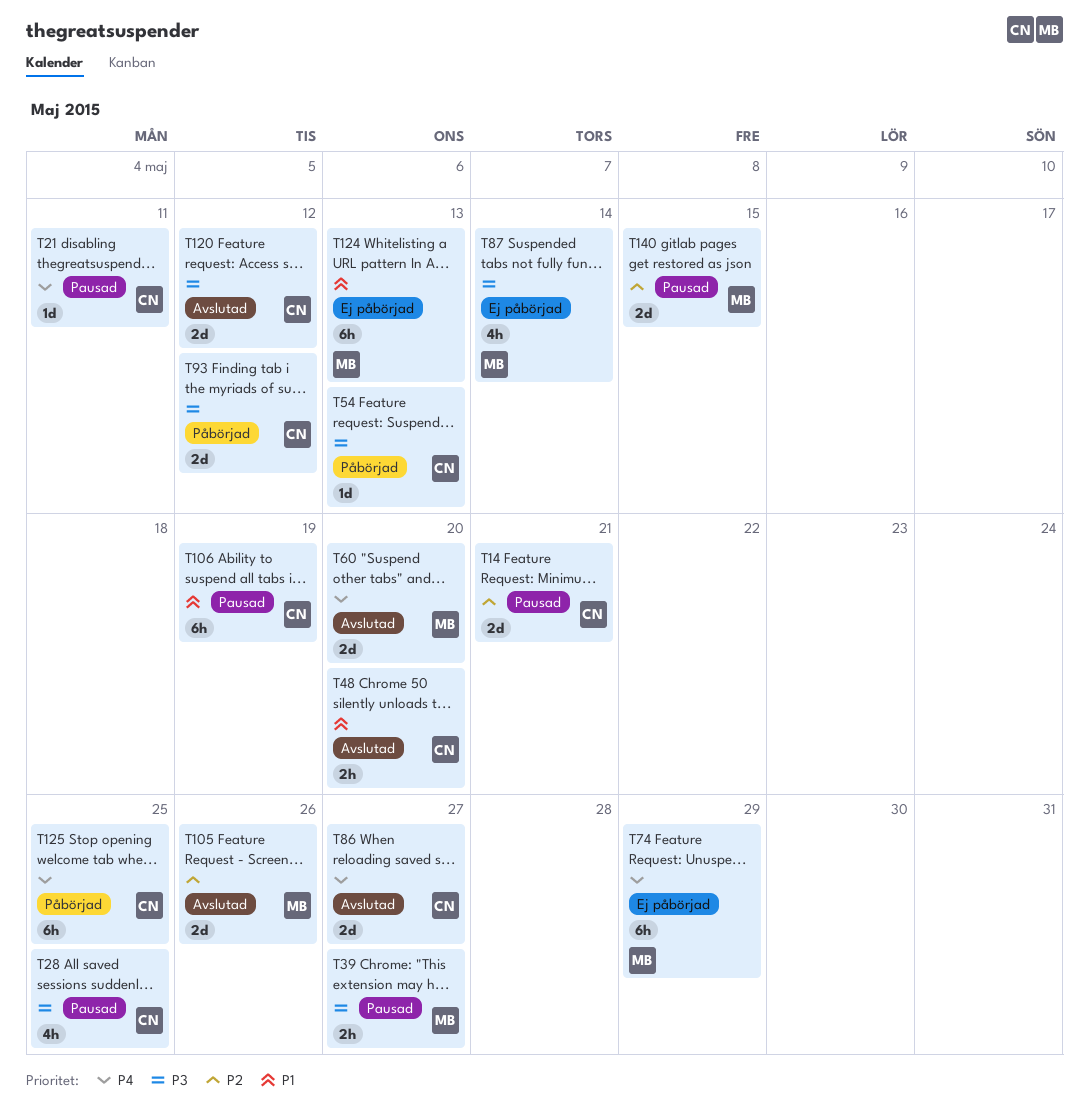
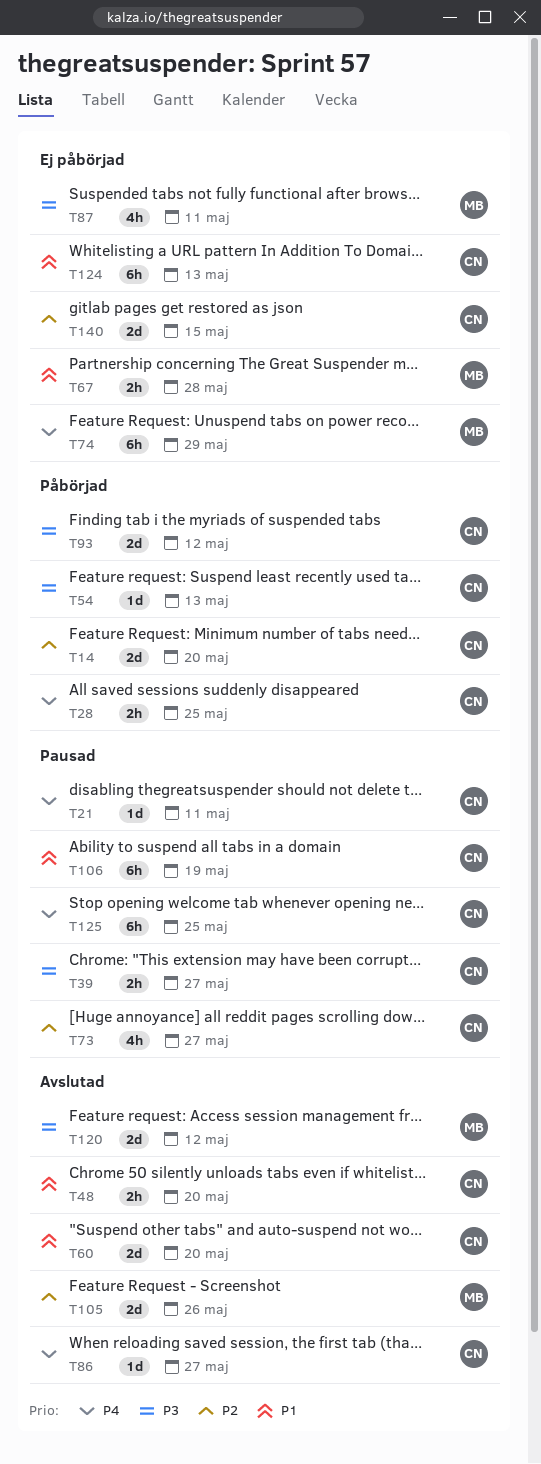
T14, status: Pausad -> Påbörjad
T14, due: May 21 -> May 20
T28, status: Pausad -> Påbörjad
T28, priority: P3 -> P4
T28, estimate: 4h -> 2h
T39, owner: MB -> CN
T60, owner: MB -> CN
T60, priority: P4 -> P1
T67: none -> present
T73: none -> present
T86, estimate: 2d -> 1d
T87, due: May 14 -> May 11
T120, owner: CN -> MB
T124, owner: MB -> CN
T125, status: Påbörjad -> Pausad
T140, status: Pausad -> Ej påbörjad
T140, owner: MB -> CN

